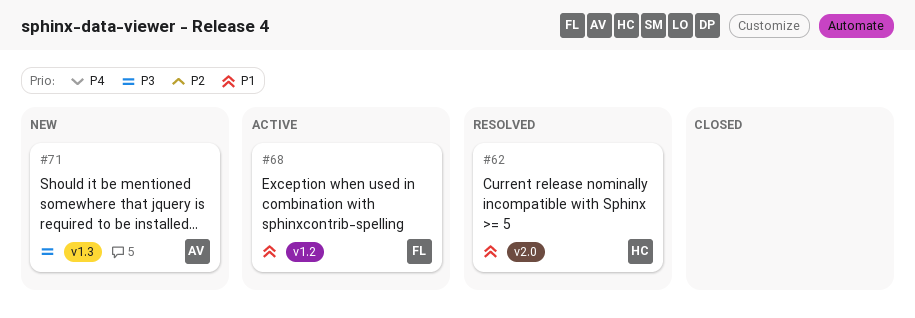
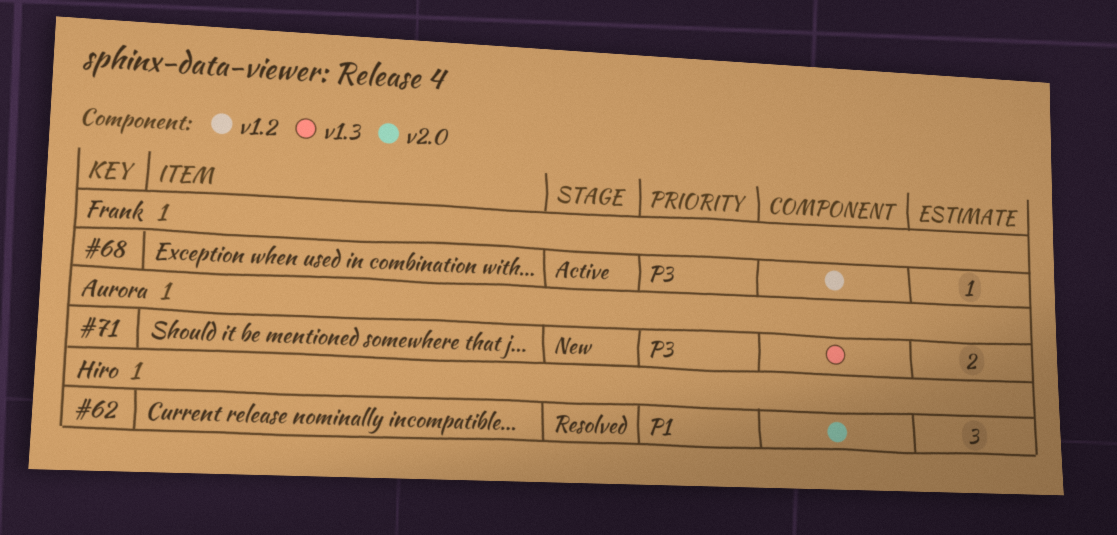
#68, priority: P1 -> P3

